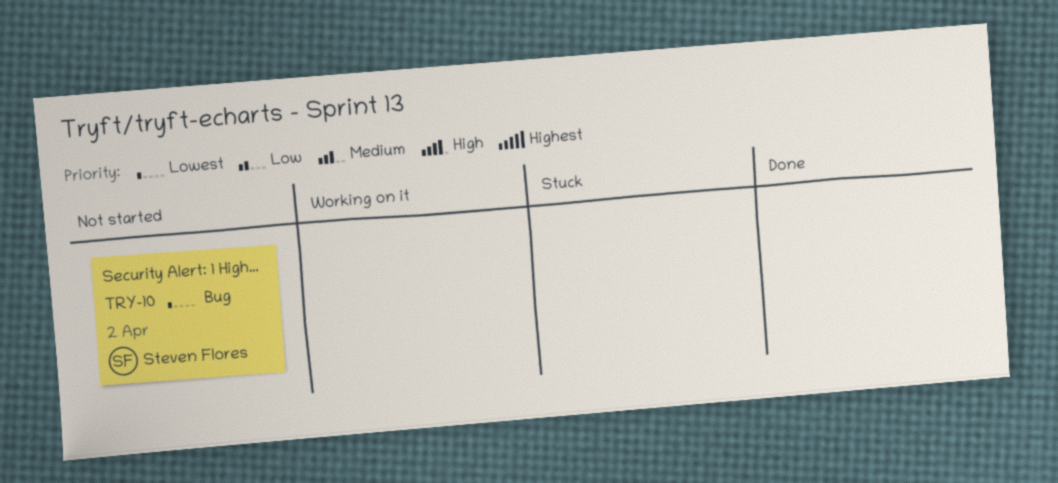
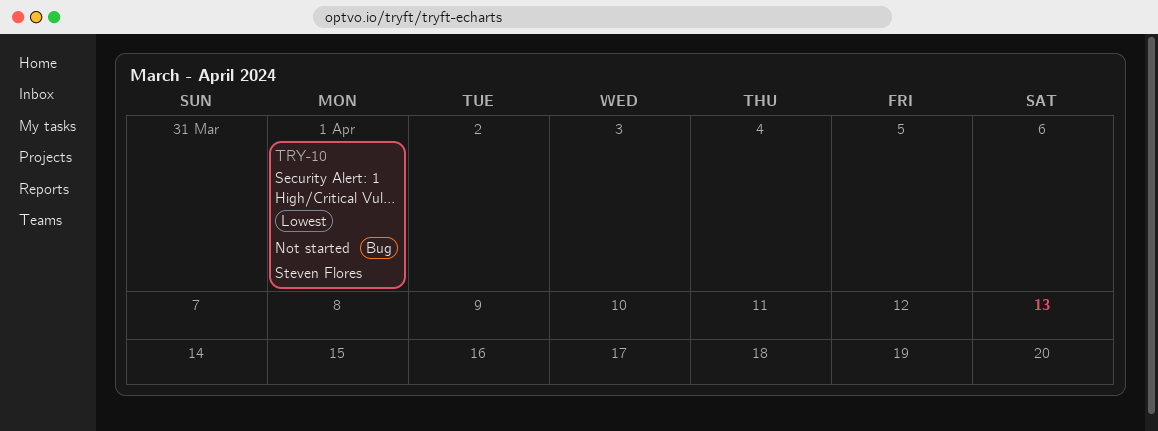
TRY-10, due: Apr 2 -> Apr 1

